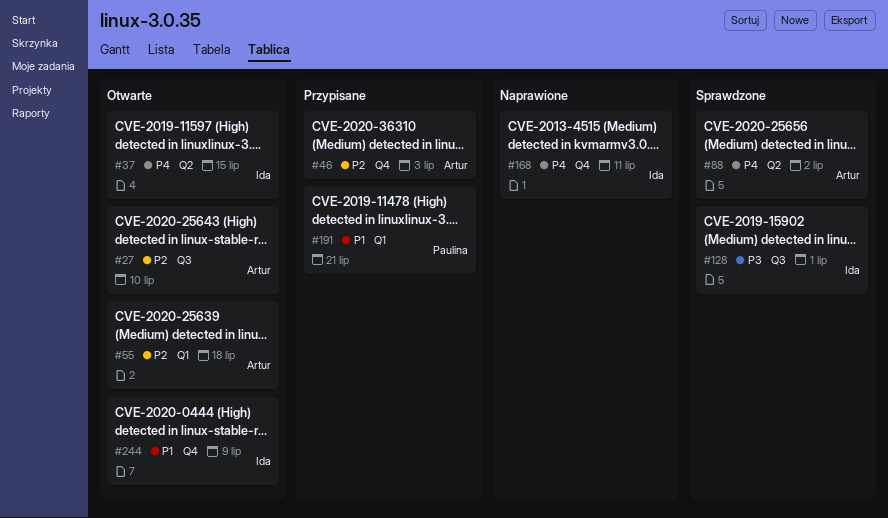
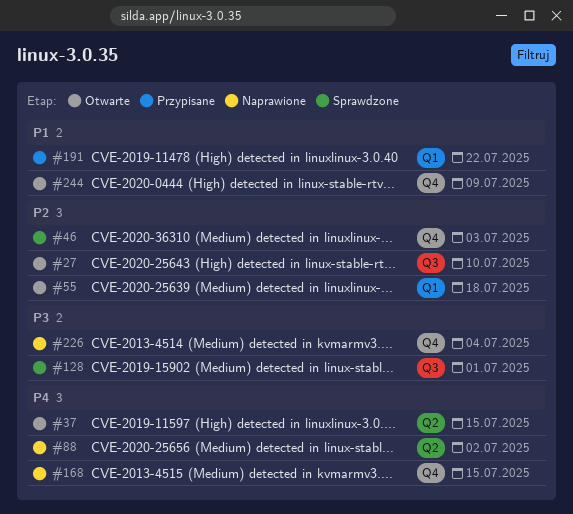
#46, status: Przypisane -> Sprawdzone
#88, status: Sprawdzone -> Naprawione
#168, due: Jul 11 -> Jul 15
#191, due: Jul 21 -> Jul 22
#226: none -> present

